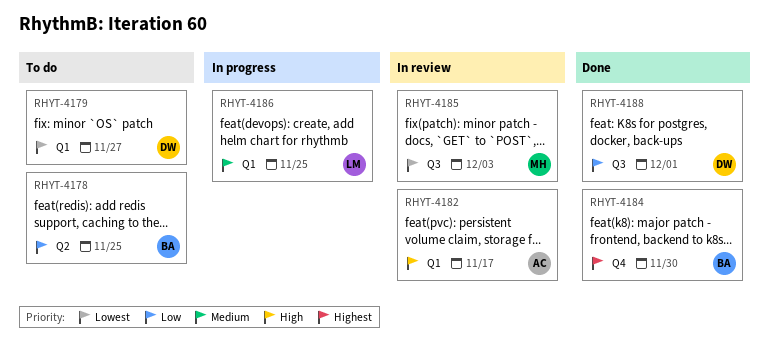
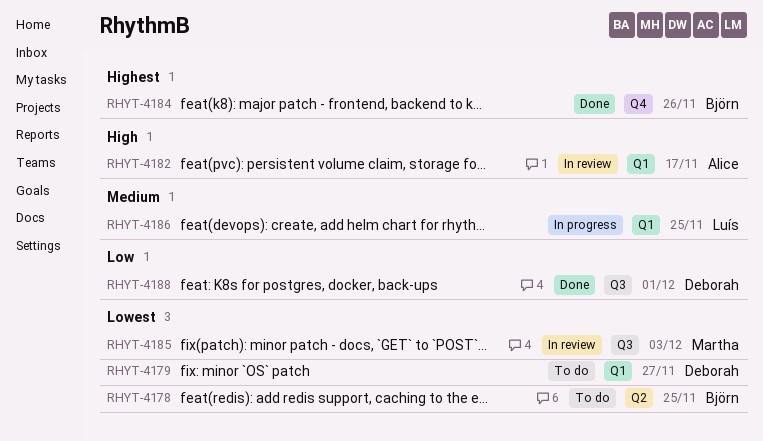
RHYT-4178, priority: Low -> Lowest
RHYT-4184, due: Nov 30 -> Nov 26

